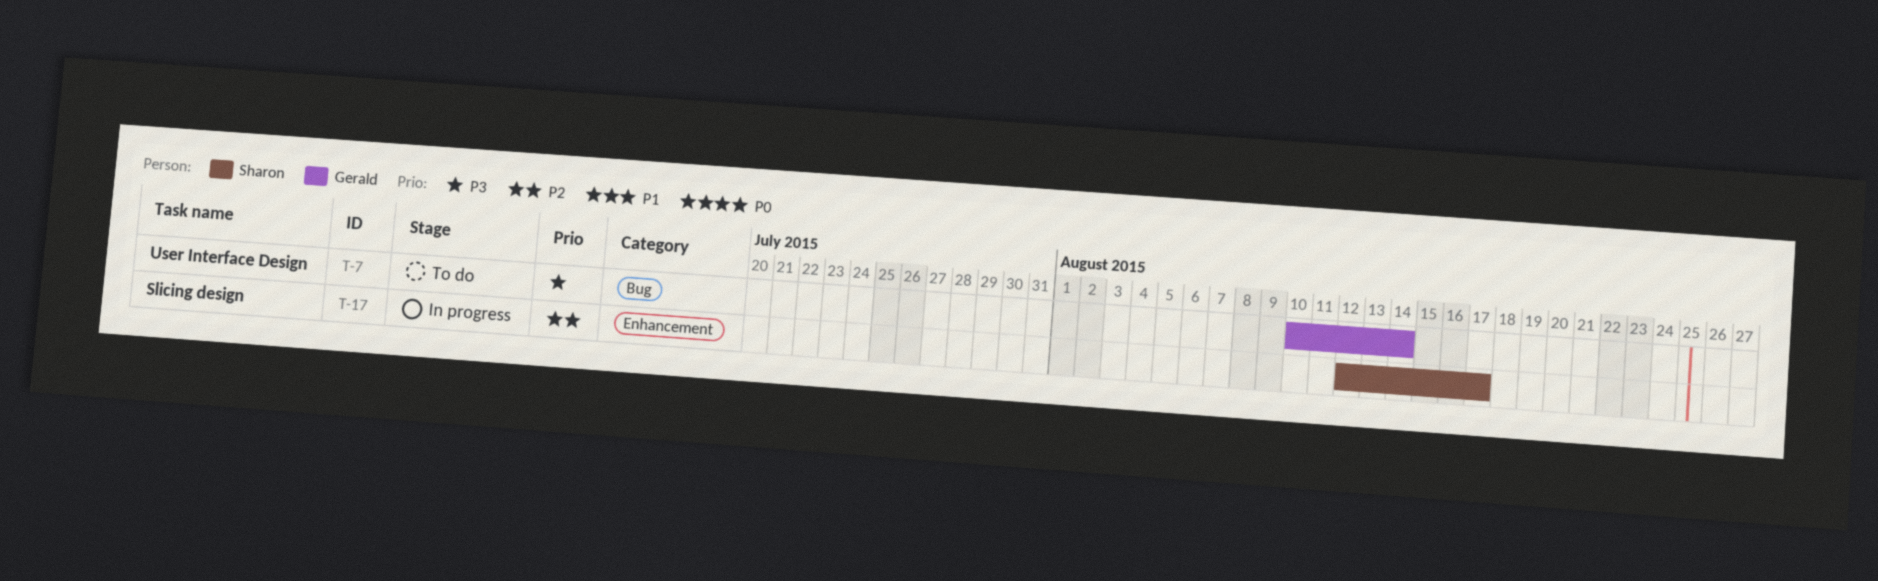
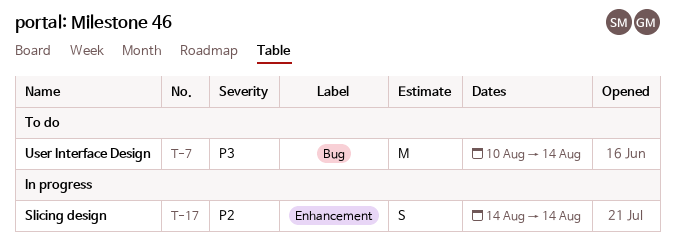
T-17, start: Aug 12 -> Aug 14
T-17, due: Aug 17 -> Aug 14

